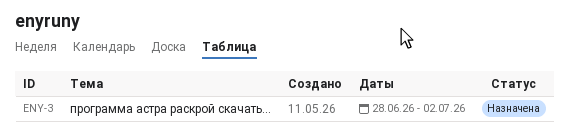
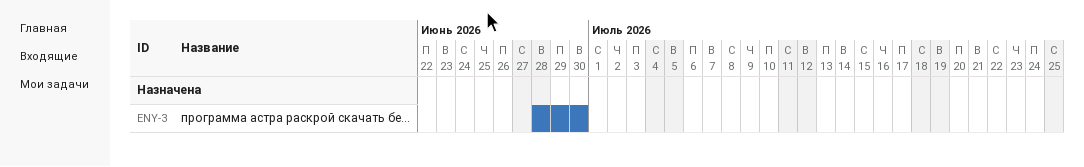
ENY-3, due: Jul 2 -> Jun 30

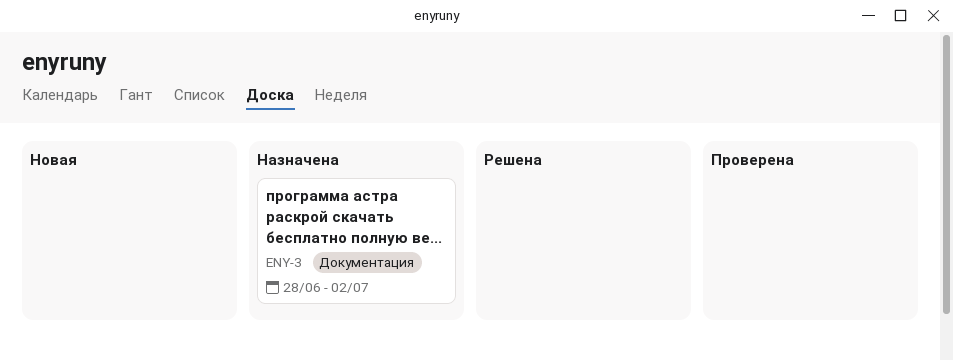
ENY-3, due: Jun 30 -> Jul 2

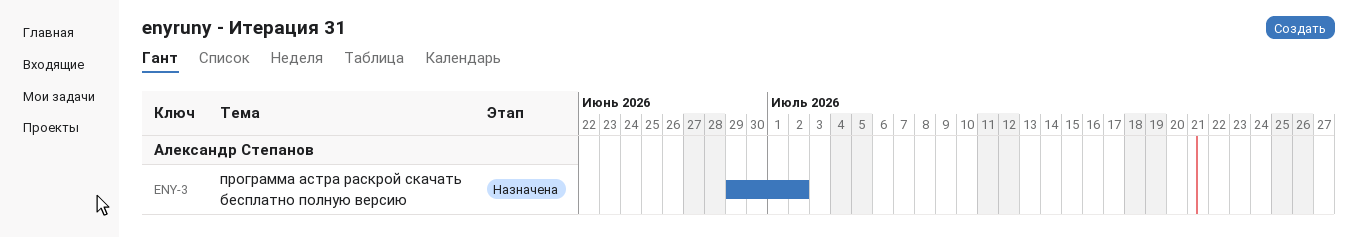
ENY-3, start: Jun 28 -> Jun 29

